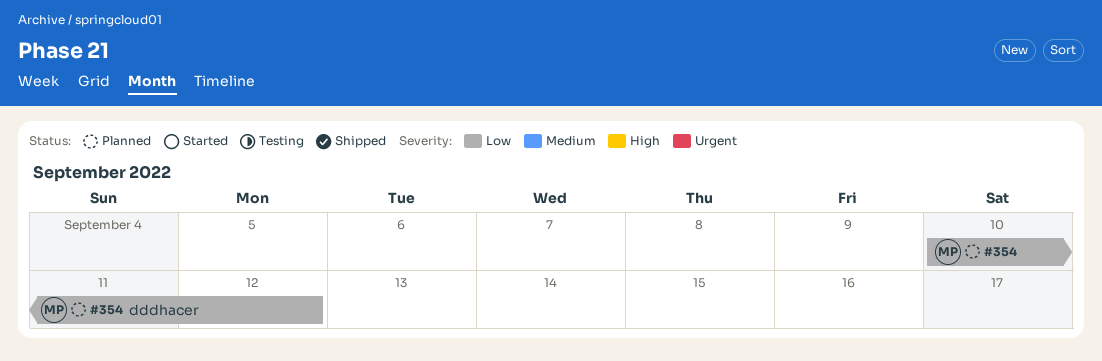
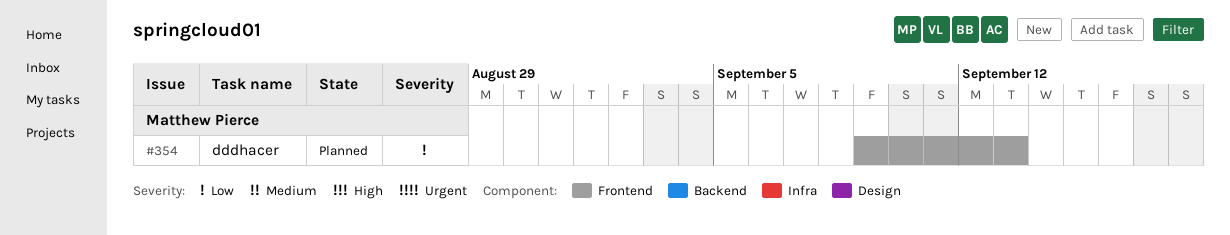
#354, start: Sep 10 -> Sep 9
#354, due: Sep 12 -> Sep 13

